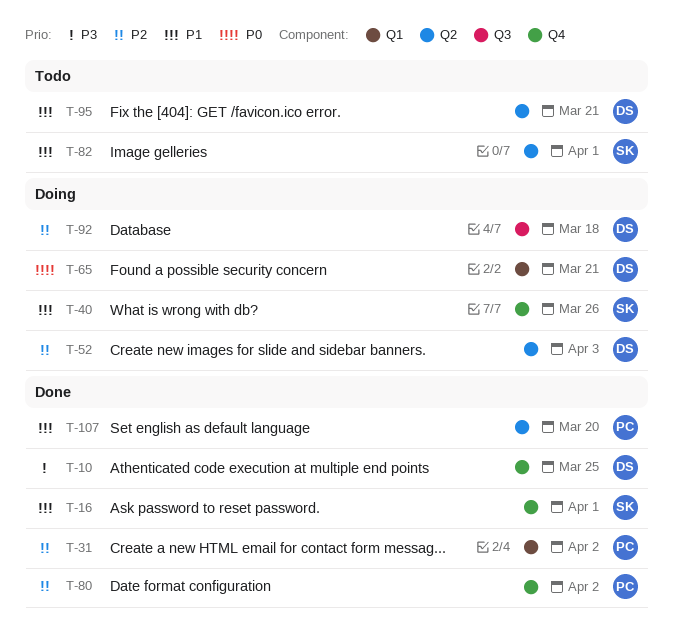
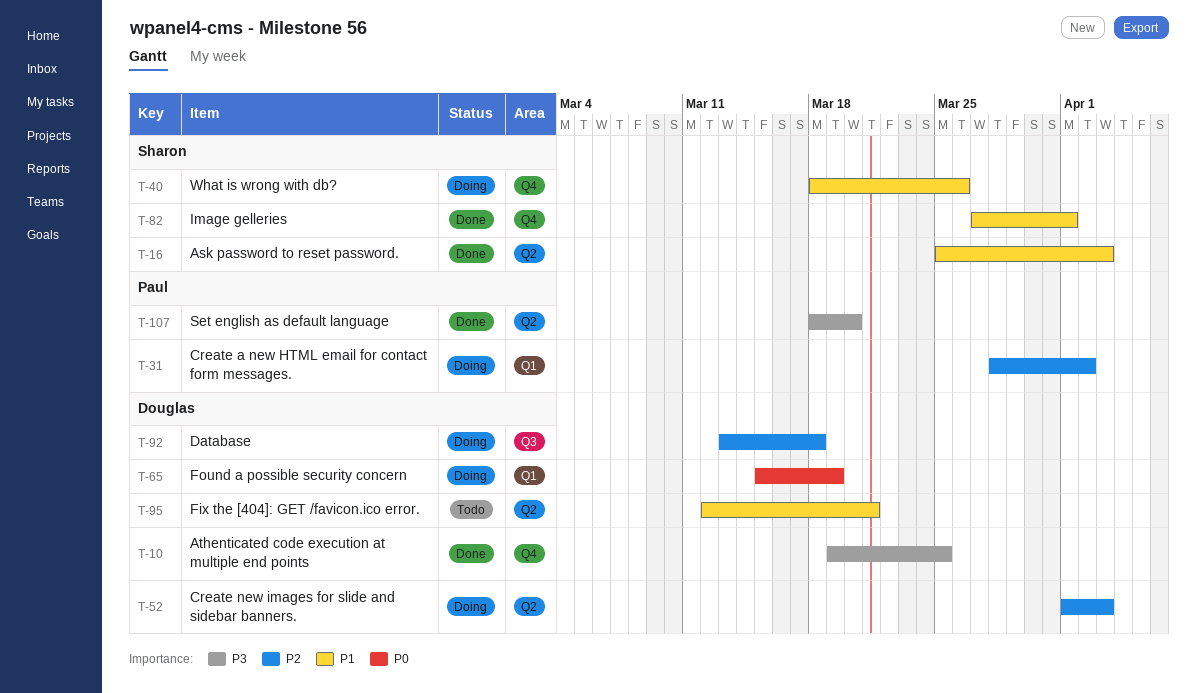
T-16, label: Q4 -> Q2
T-16, due: Apr 1 -> Apr 3
T-31, status: Done -> Doing
T-65, due: Mar 21 -> Mar 19
T-80: present -> none
T-82, status: Todo -> Done
T-82, label: Q2 -> Q4
T-107, priority: P1 -> P3

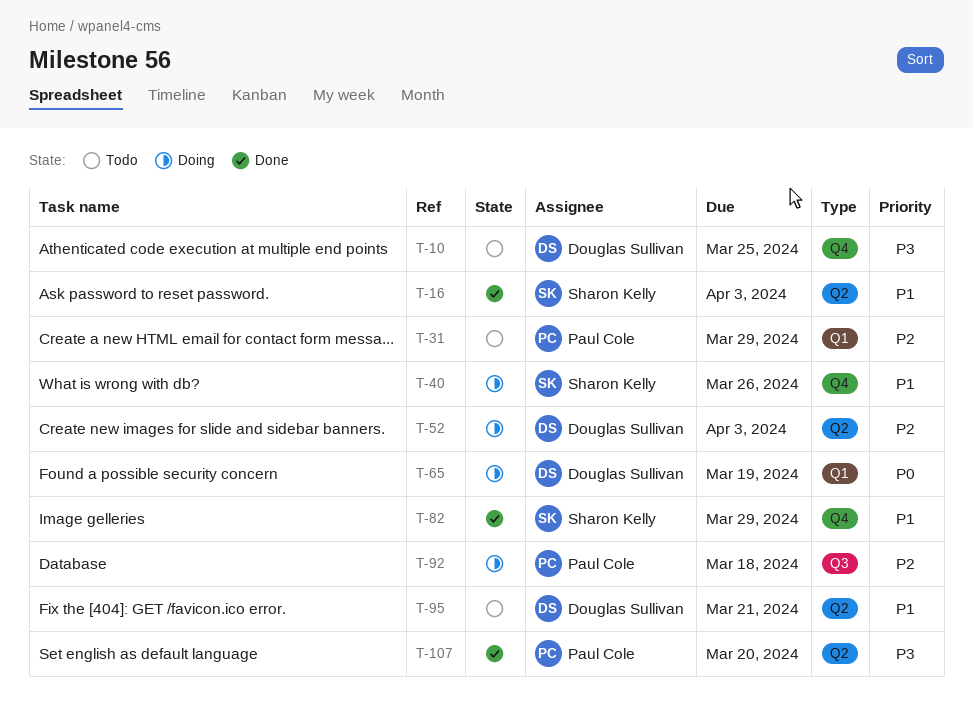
T-10, status: Done -> Todo
T-31, status: Doing -> Todo
T-31, due: Apr 2 -> Mar 29
T-82, due: Apr 1 -> Mar 29
T-92, owner: Douglas Sullivan -> Paul Cole

